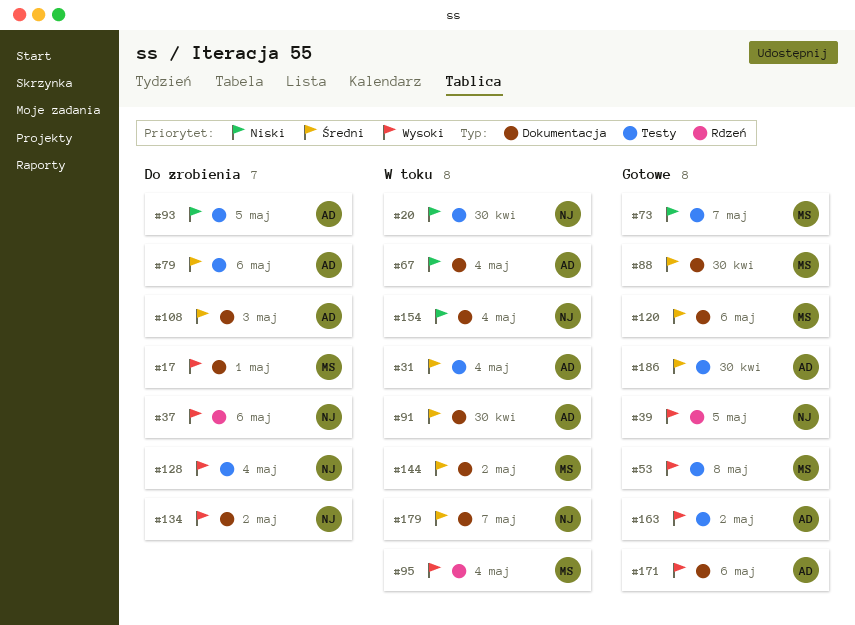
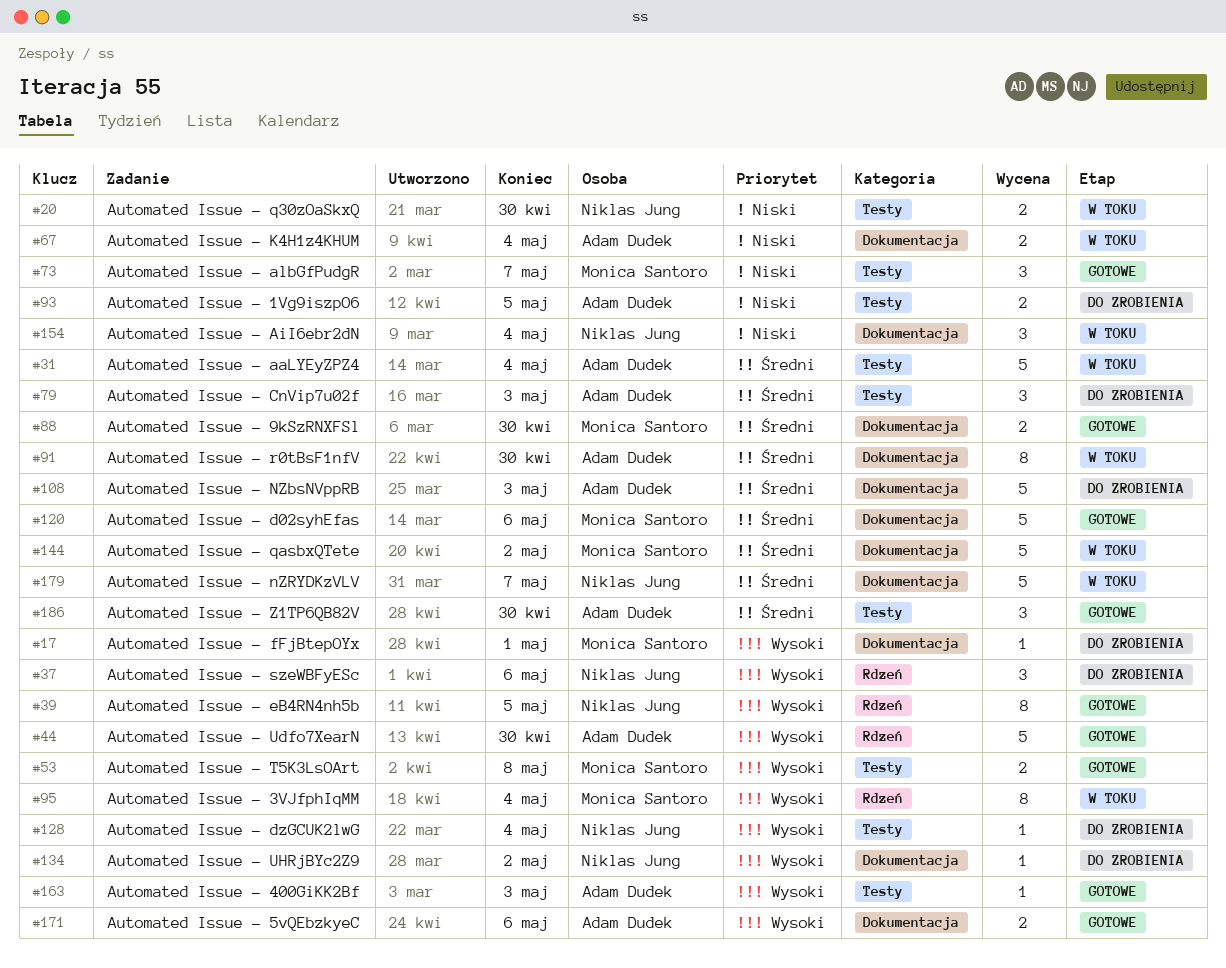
#44: none -> present
#79, due: May 6 -> May 3
#163, due: May 2 -> May 3

